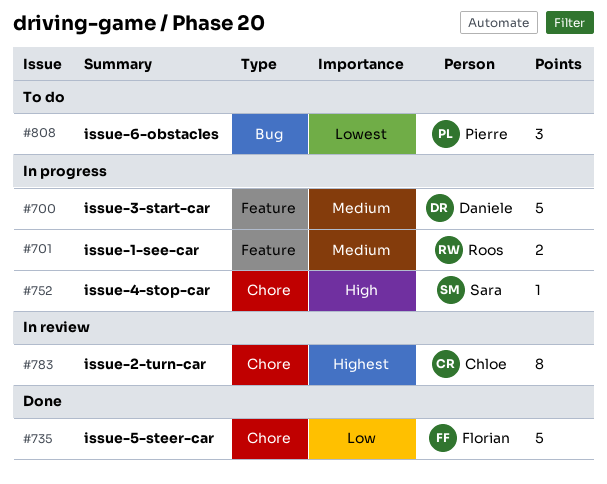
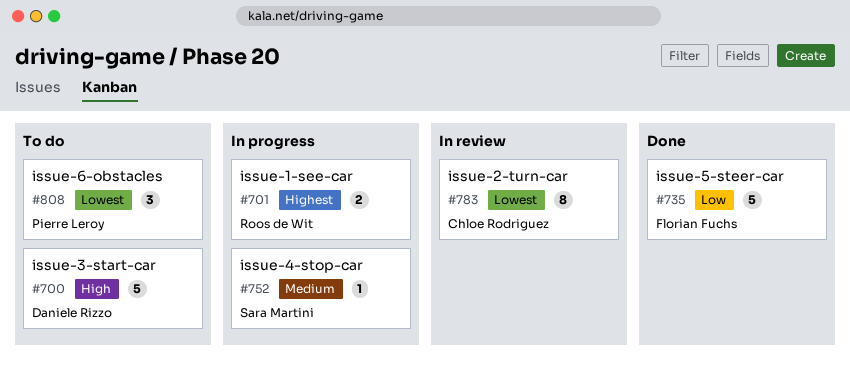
#700, status: In progress -> To do
#700, priority: Medium -> High
#701, priority: Medium -> Highest
#752, priority: High -> Medium
#783, priority: Highest -> Lowest

